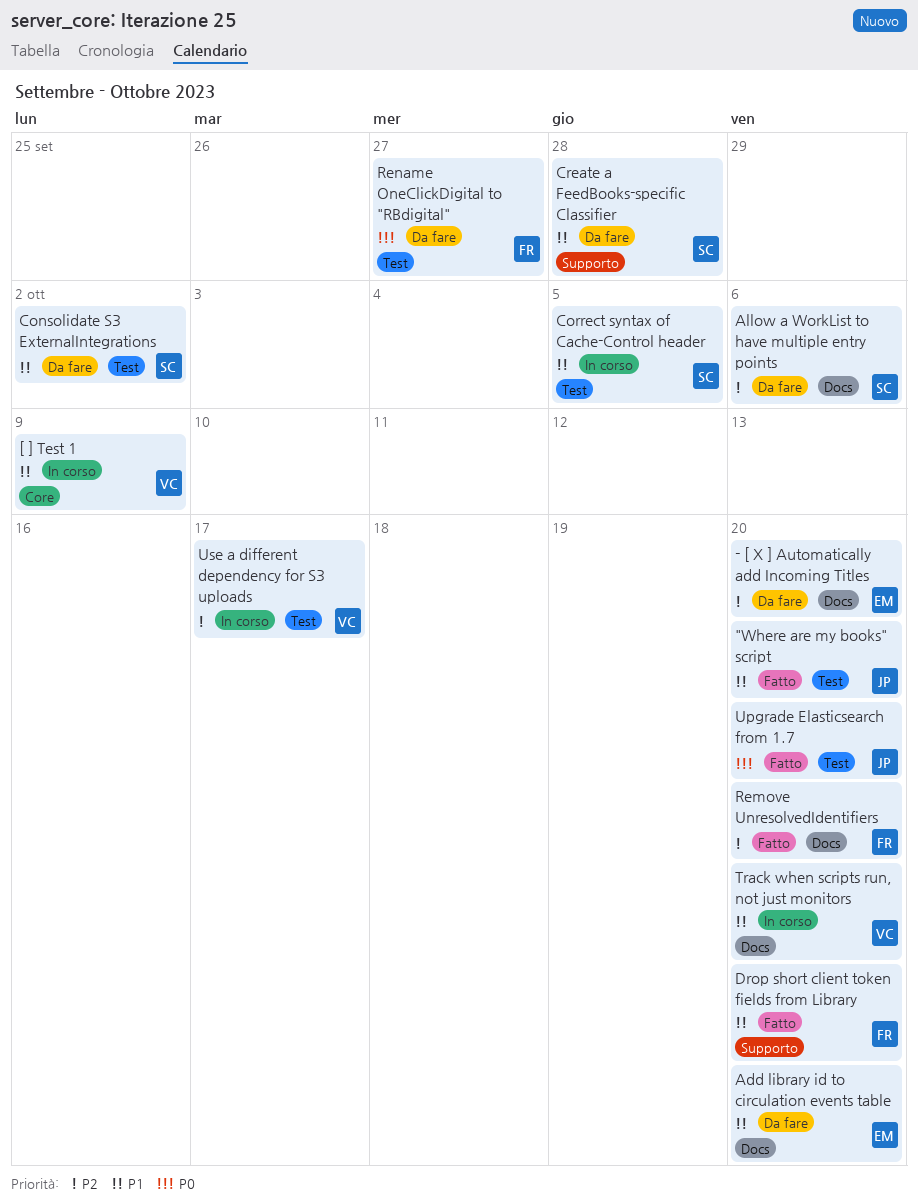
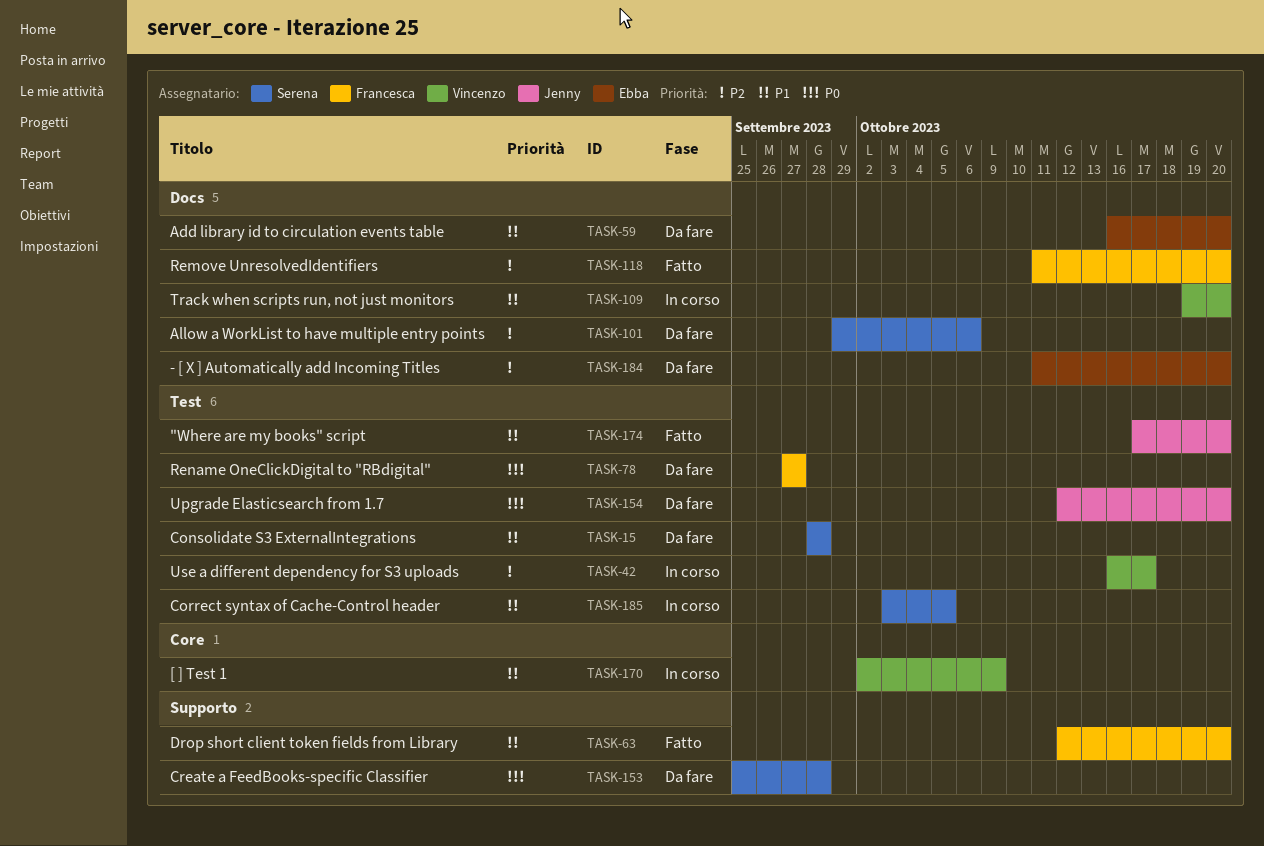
Consolidate S3 ExternalIntegrations, due: Oct 2 -> Sep 28
Create a FeedBooks-specific Classifier, priority: P1 -> P0
Upgrade Elasticsearch from 1.7, status: Fatto -> Da fare

